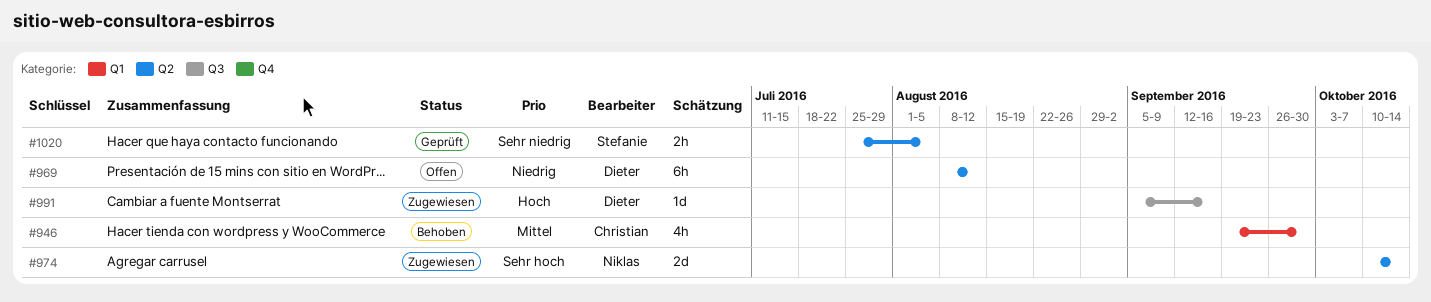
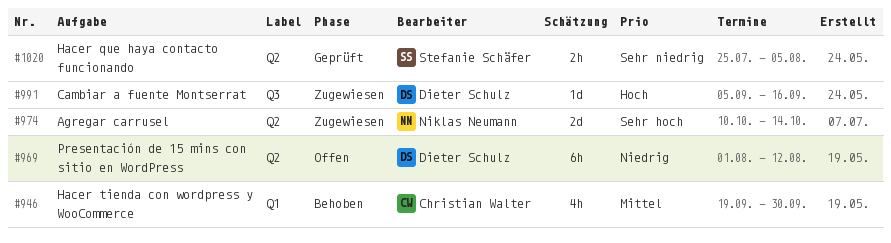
#969, start: Aug 8 -> Aug 1

